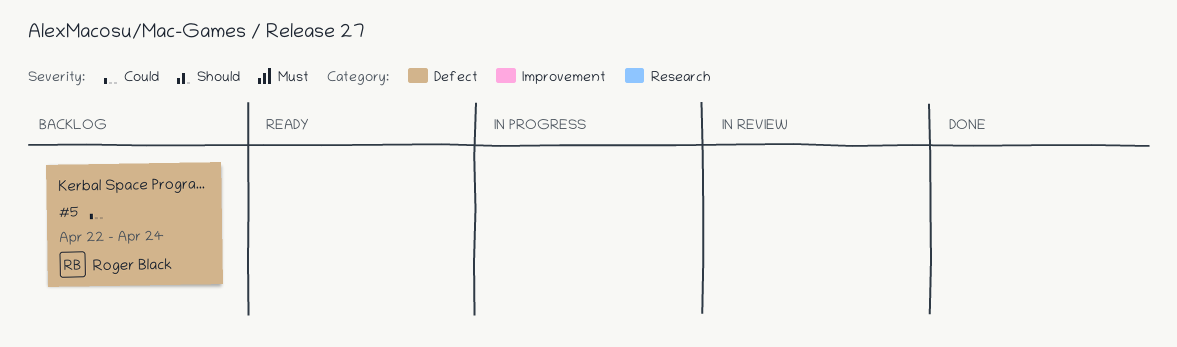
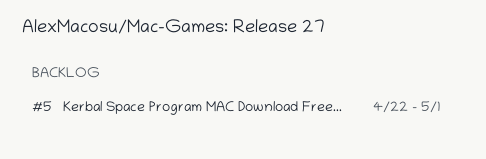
#5, due: Apr 24 -> May 1

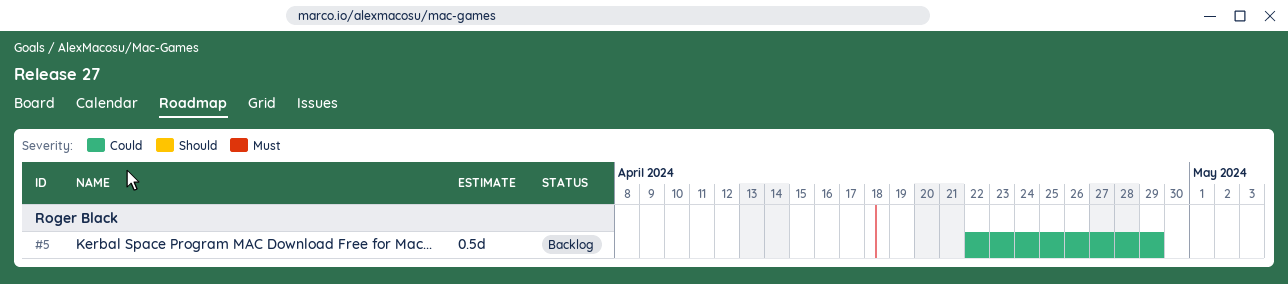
#5, due: May 1 -> Apr 29

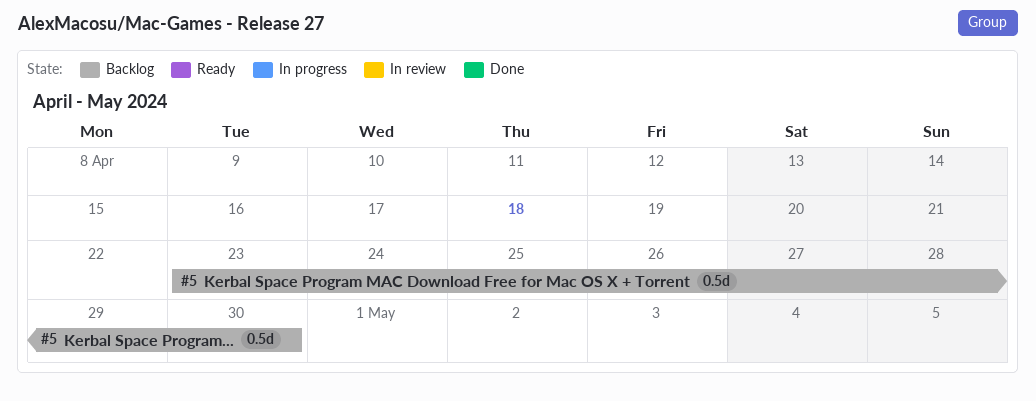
#5, start: Apr 22 -> Apr 23
#5, due: Apr 29 -> Apr 30

